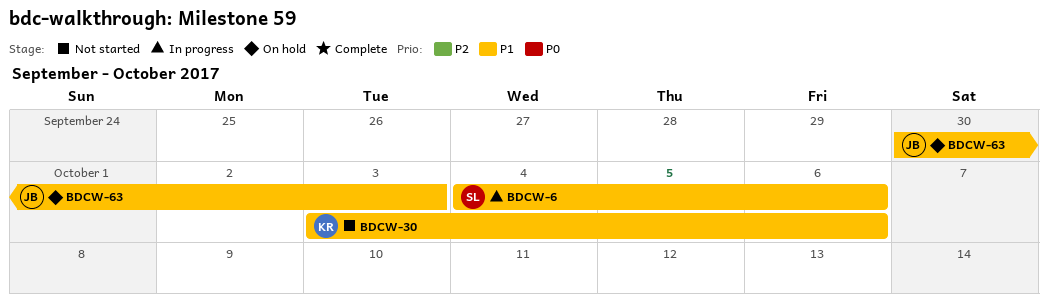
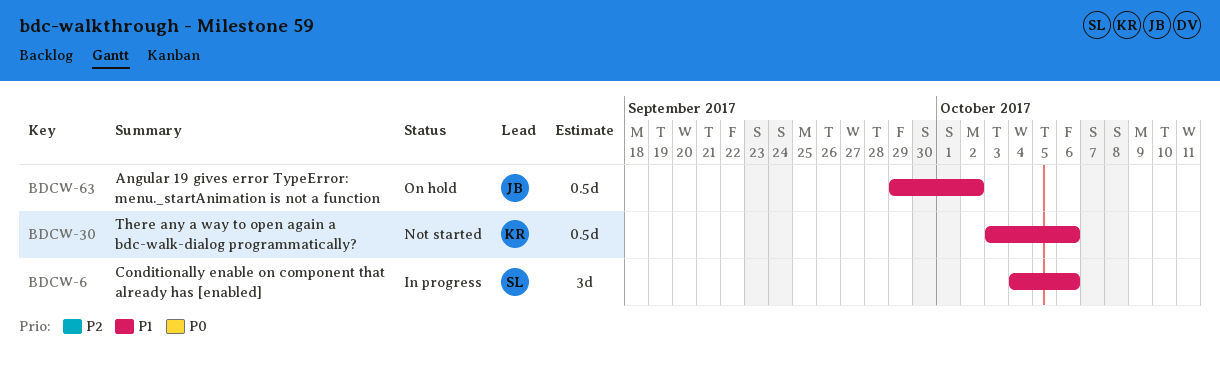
BDCW-63, start: Sep 30 -> Sep 29
BDCW-63, due: Oct 3 -> Oct 2

